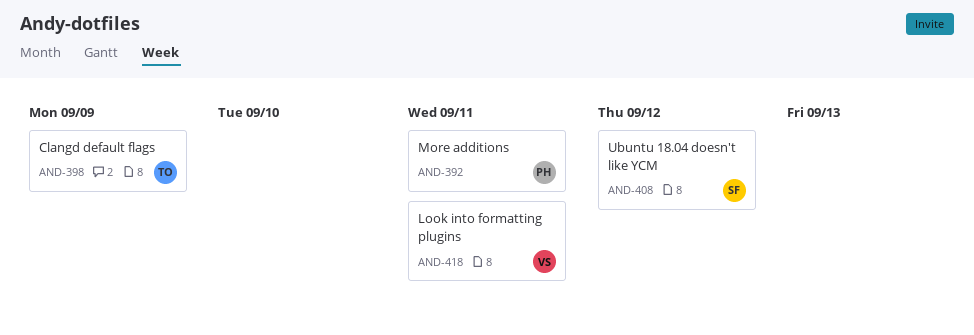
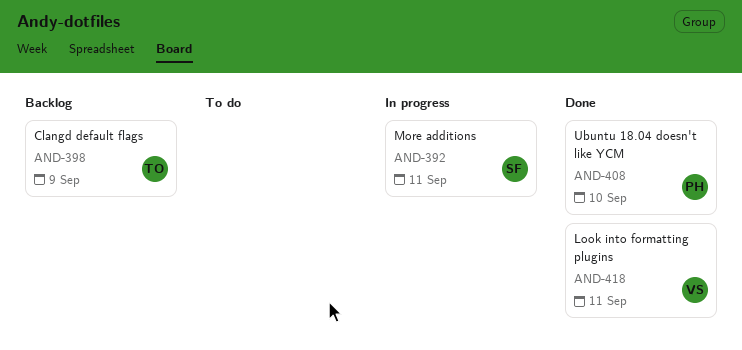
AND-392, owner: PH -> SF
AND-408, owner: SF -> PH
AND-408, due: Sep 12 -> Sep 10

